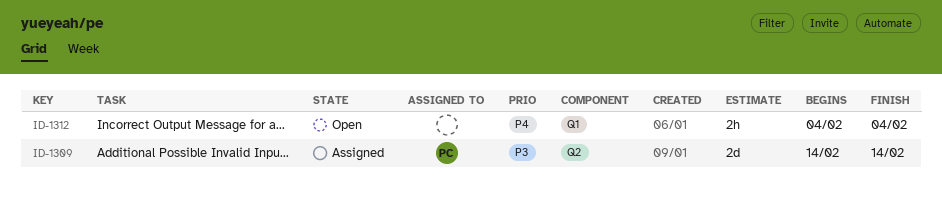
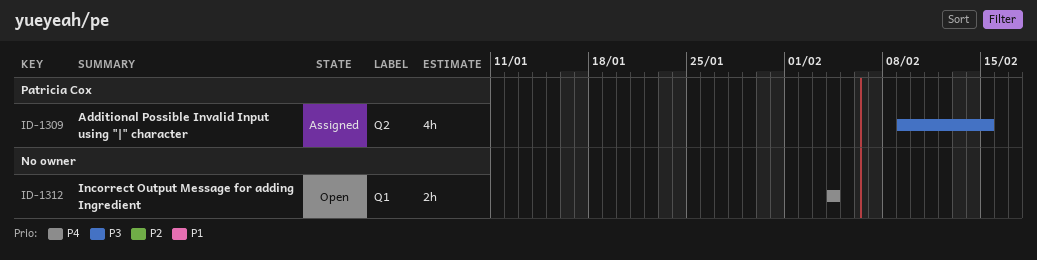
ID-1309, estimate: 2d -> 4h
ID-1309, start: Feb 14 -> Feb 9
ID-1309, due: Feb 14 -> Feb 15

